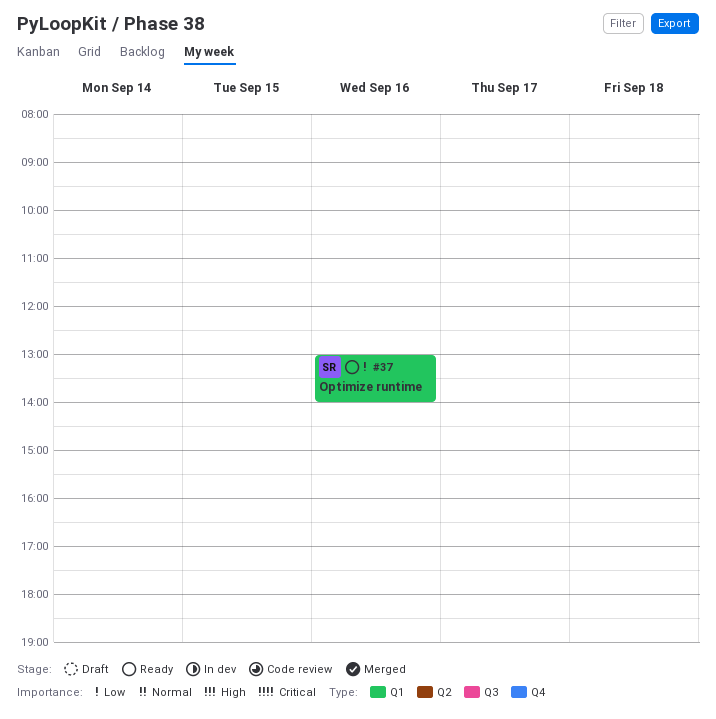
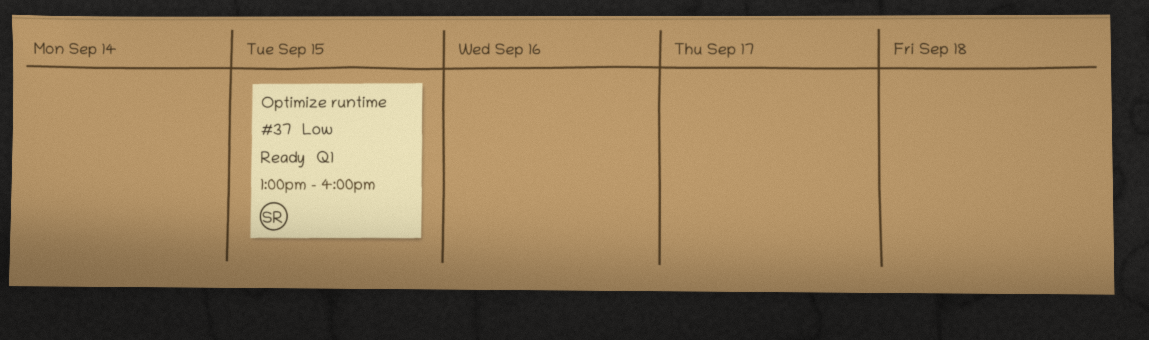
#37, day: Sep 16 -> Sep 15
#37, ends: 14:00 -> 16:00

